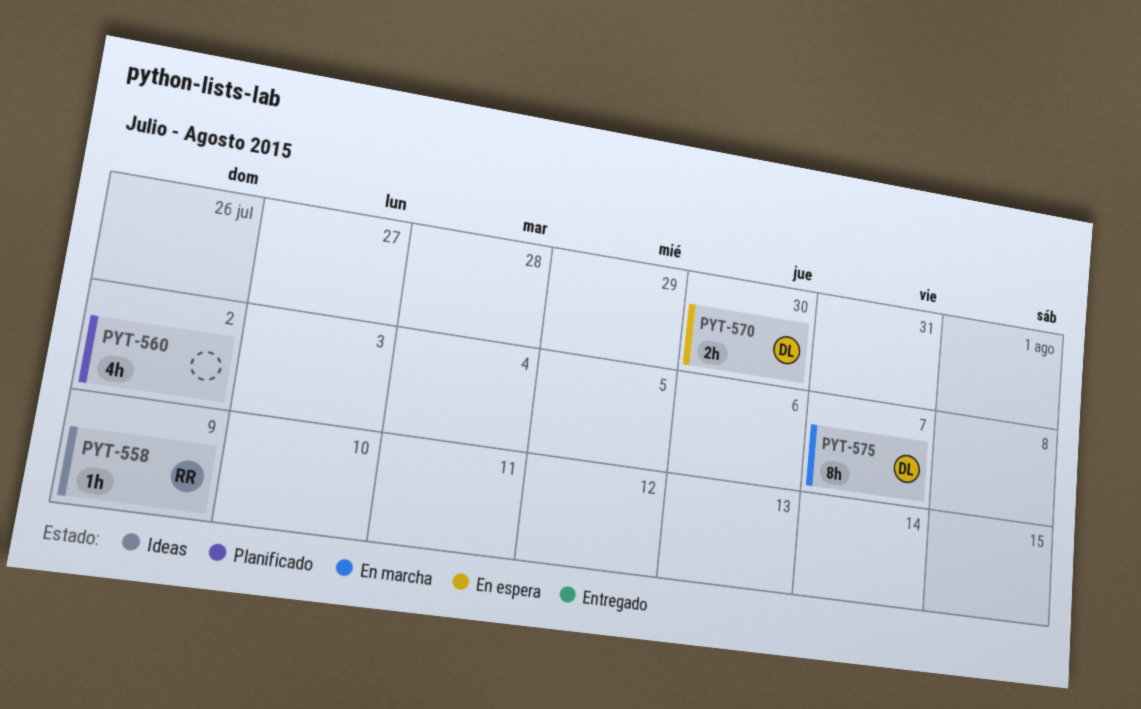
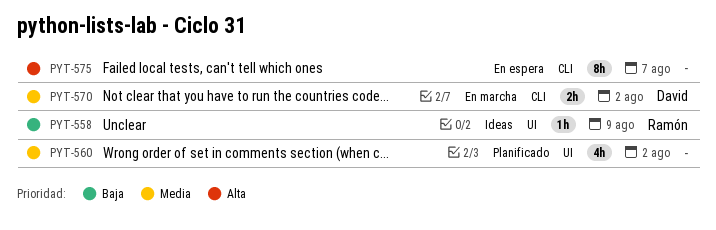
PYT-570, status: En espera -> En marcha
PYT-570, due: Jul 30 -> Aug 2
PYT-575, status: En marcha -> En espera
PYT-575, owner: David -> none

